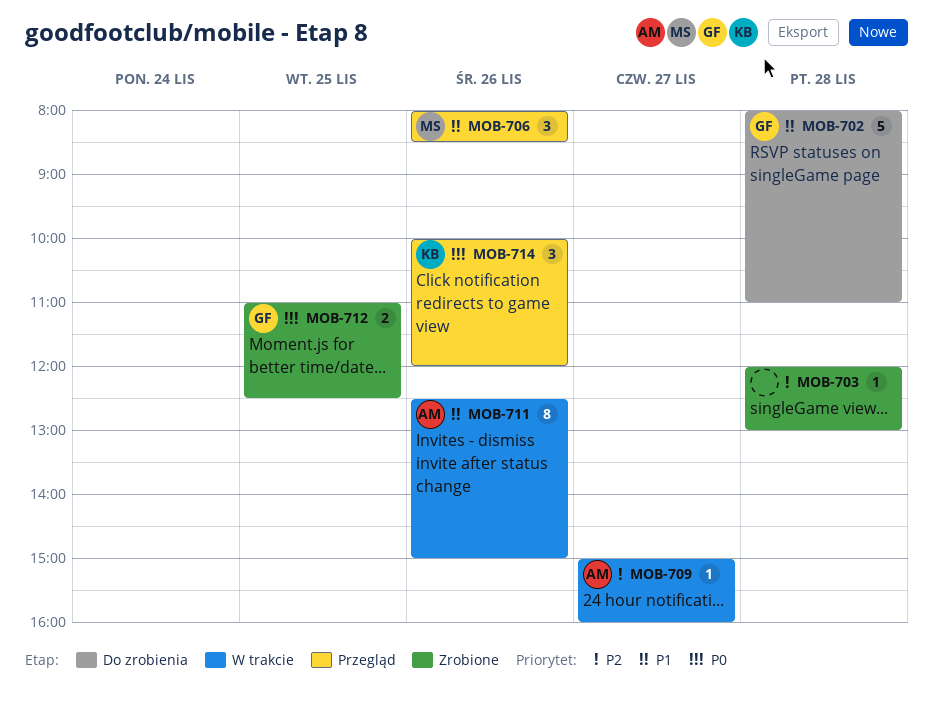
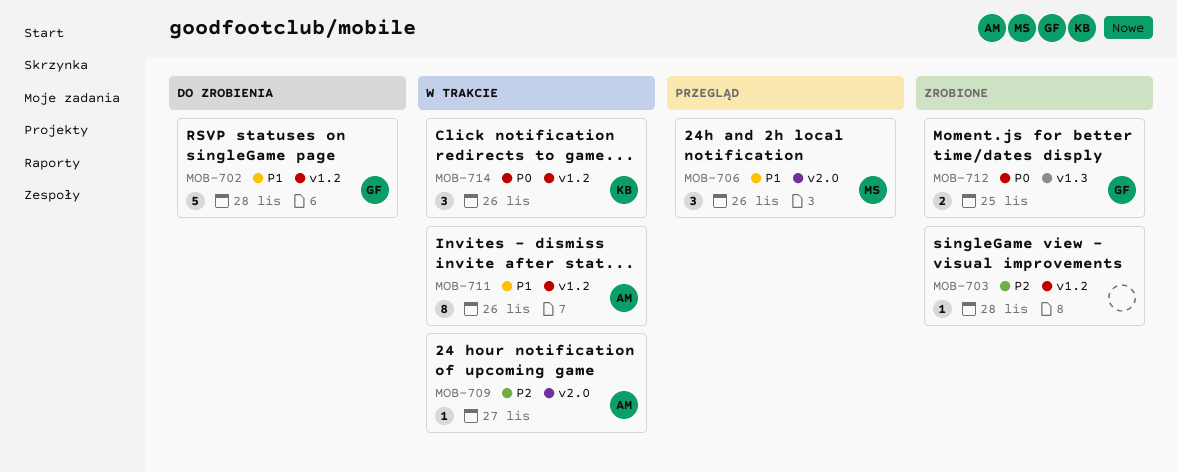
MOB-714, status: Przegląd -> W trakcie

